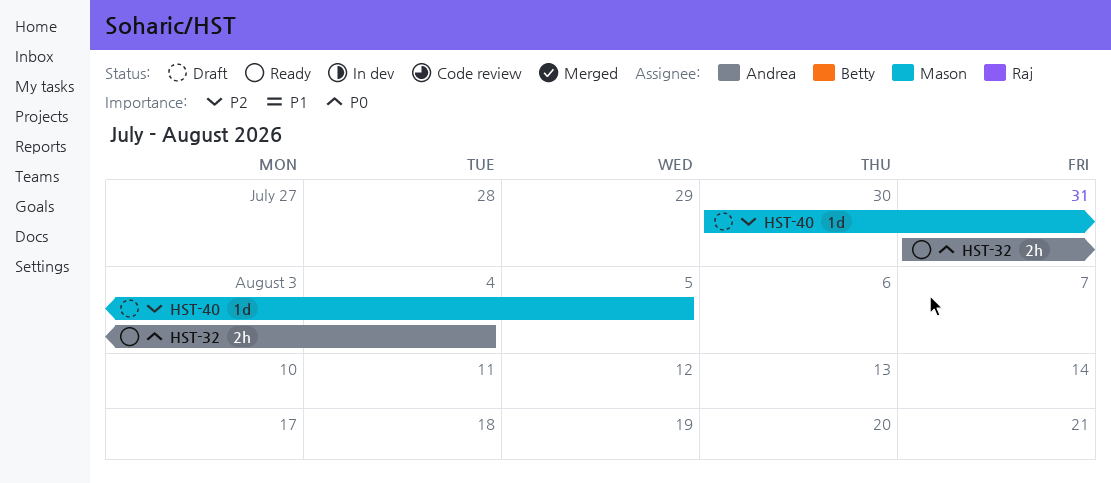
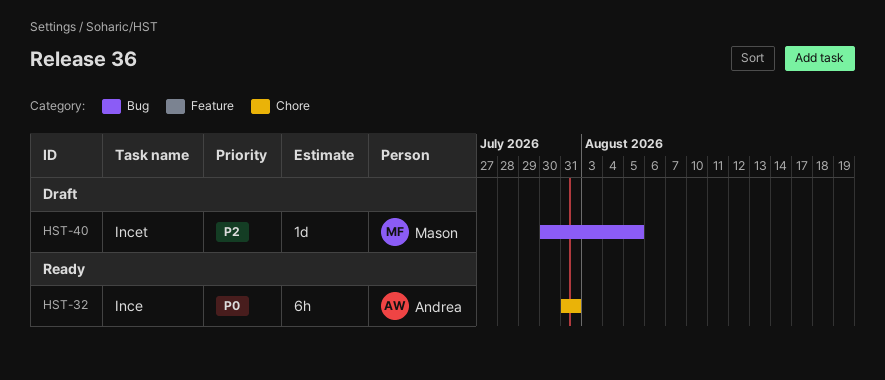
HST-32, estimate: 2h -> 6h
HST-32, due: Aug 4 -> Jul 31

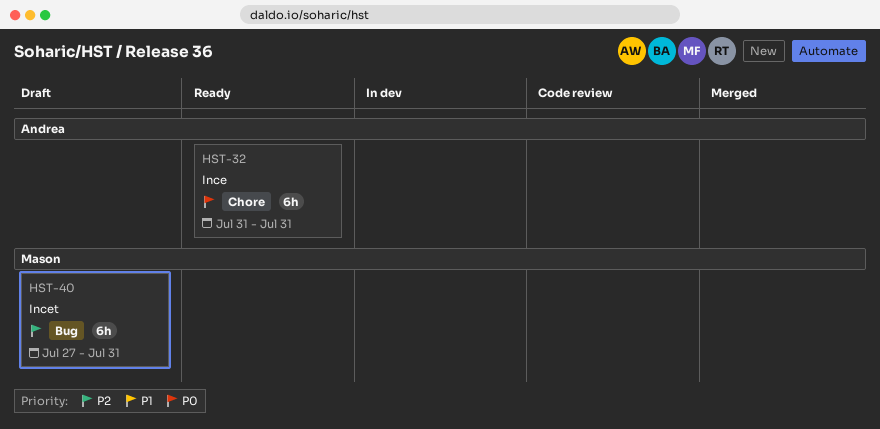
HST-40, estimate: 1d -> 6h
HST-40, start: Jul 30 -> Jul 27
HST-40, due: Aug 5 -> Jul 31

